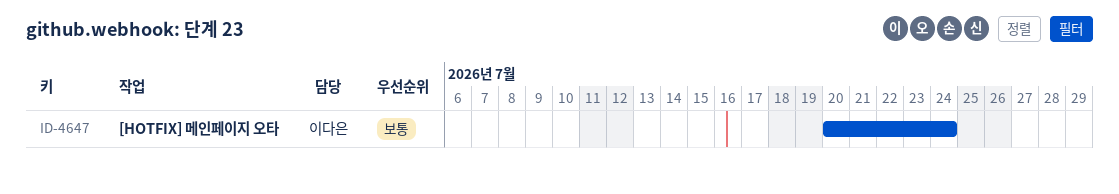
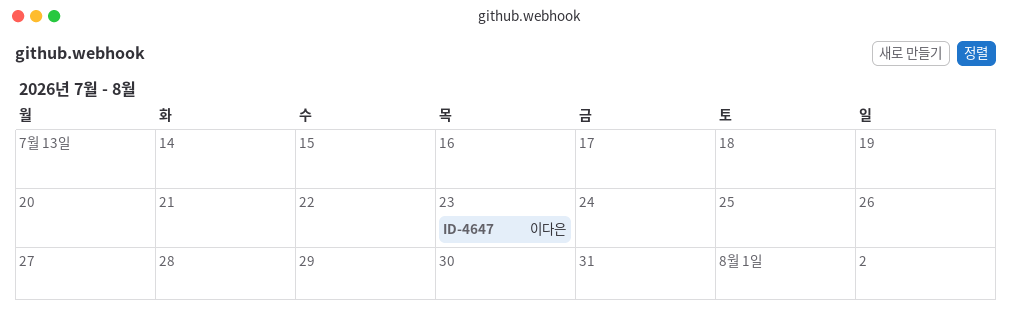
ID-4647, due: Jul 24 -> Jul 23

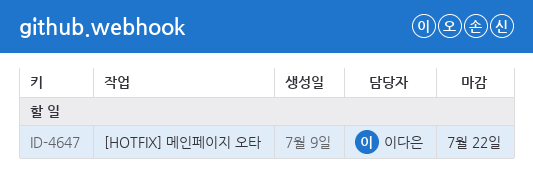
ID-4647, due: Jul 23 -> Jul 22

